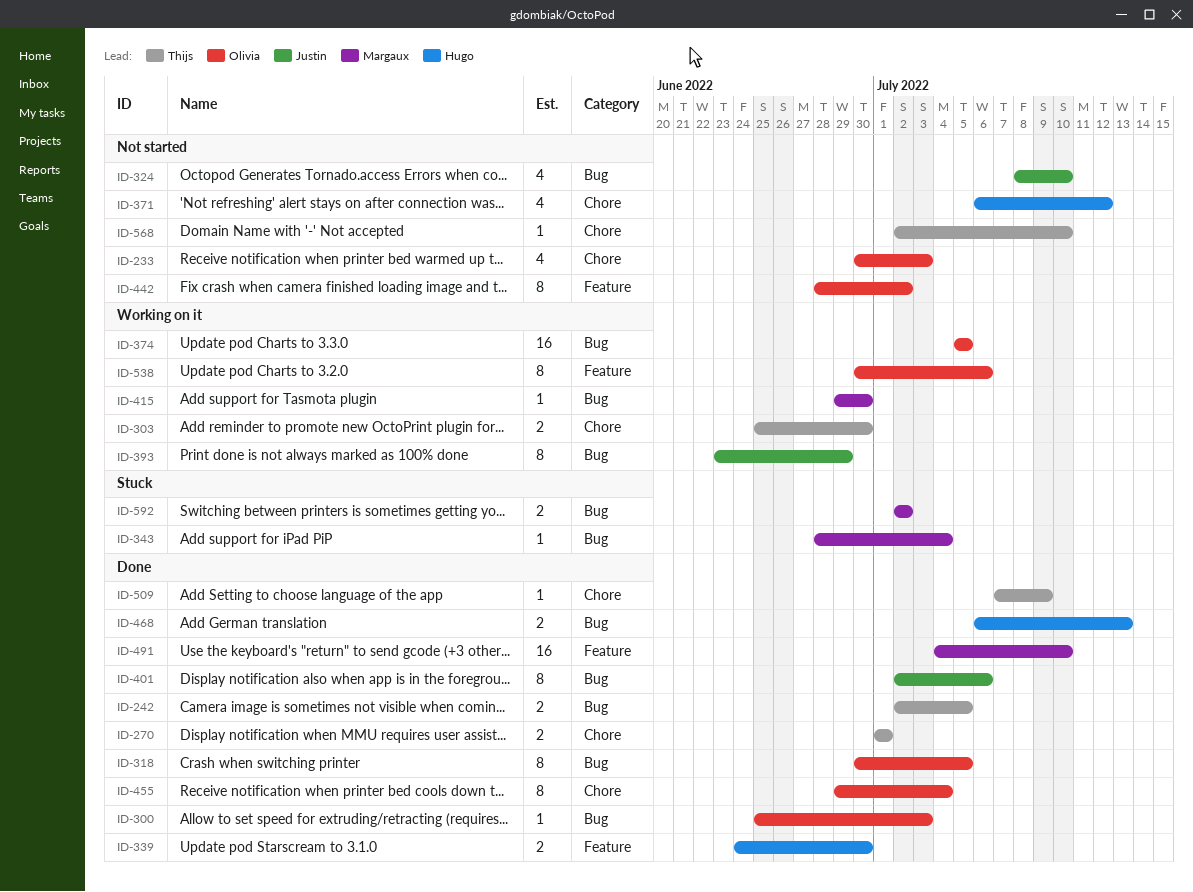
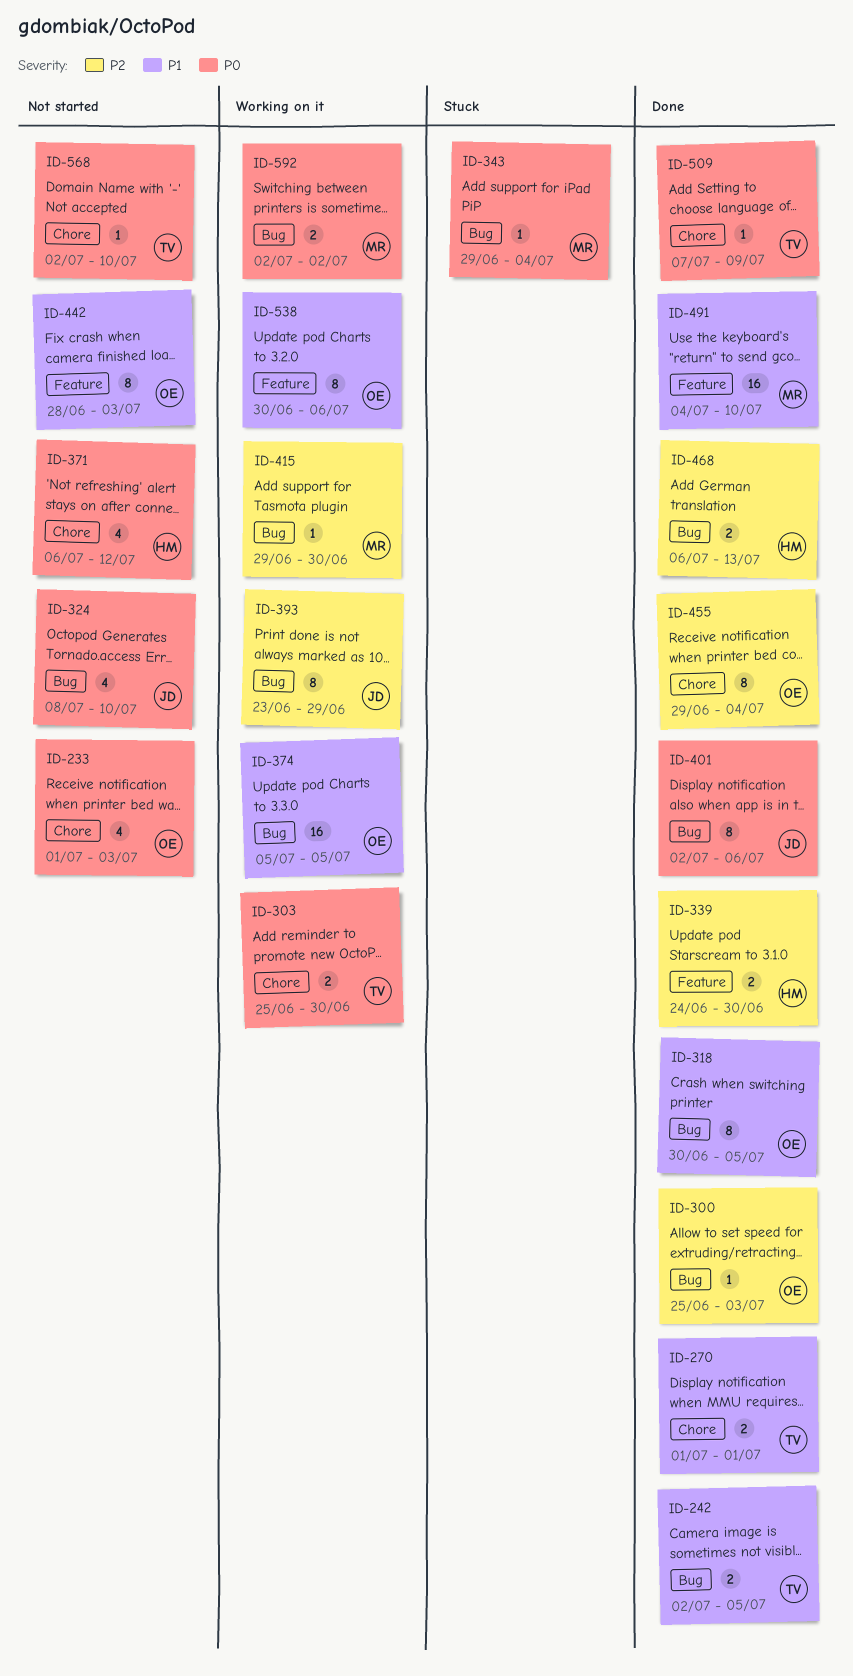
ID-233, start: Jun 30 -> Jul 1
ID-343, start: Jun 28 -> Jun 29
ID-442, due: Jul 2 -> Jul 3
ID-592, status: Stuck -> Working on it

